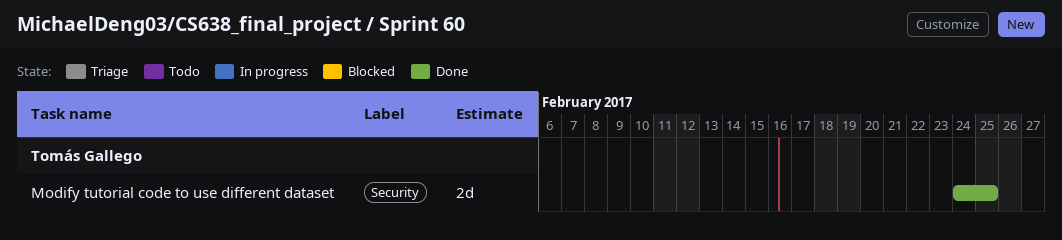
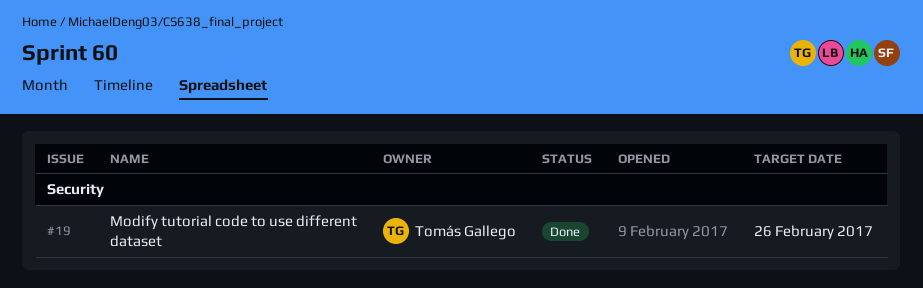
Modify tutorial code to use different dataset, due: Feb 25 -> Feb 26

